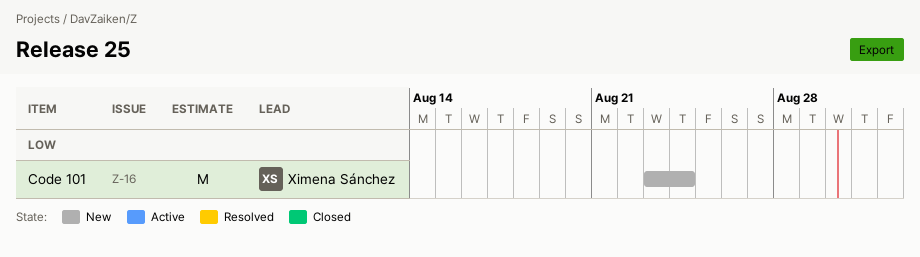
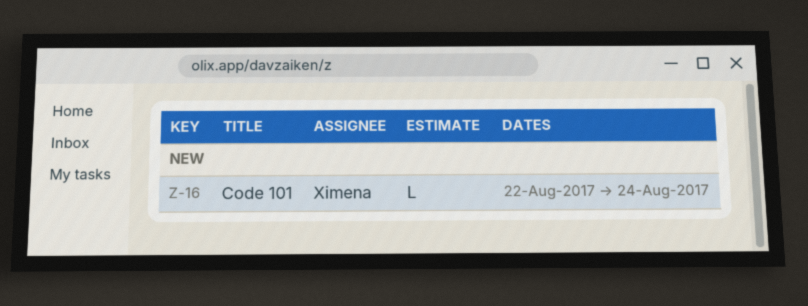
Z-16, estimate: M -> L
Z-16, start: Aug 23 -> Aug 22

